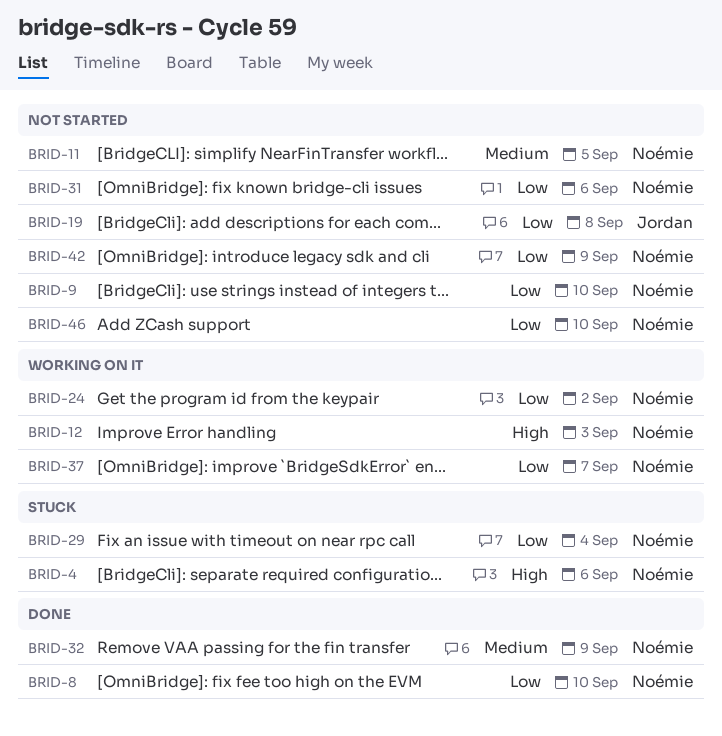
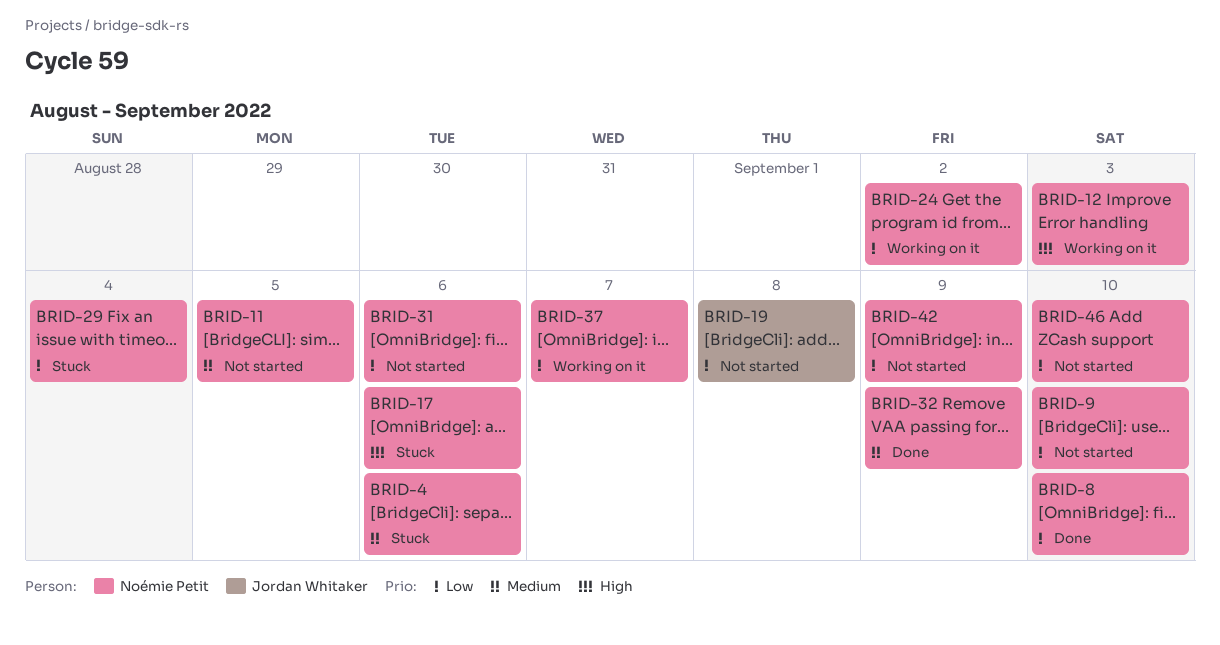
BRID-4, priority: High -> Medium
BRID-17: none -> present

